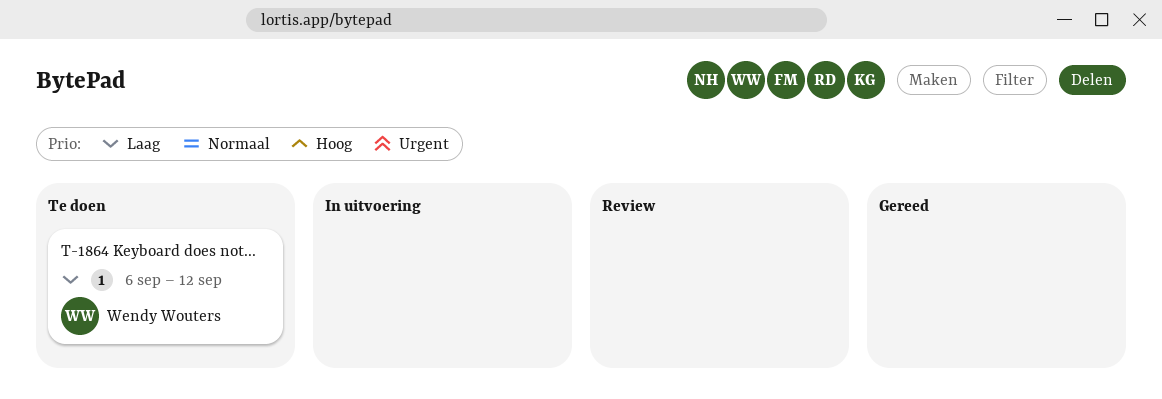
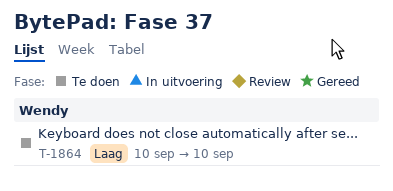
T-1864, start: Sep 6 -> Sep 10
T-1864, due: Sep 12 -> Sep 10

